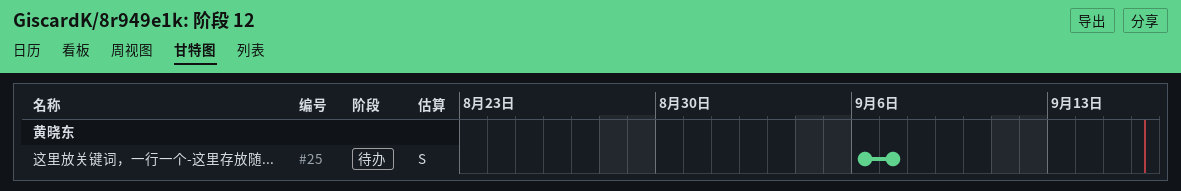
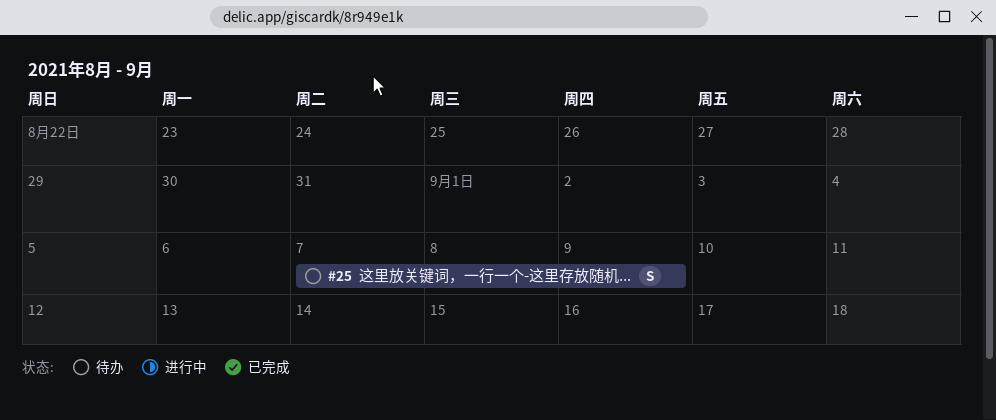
#25, start: Sep 6 -> Sep 7
#25, due: Sep 7 -> Sep 9

